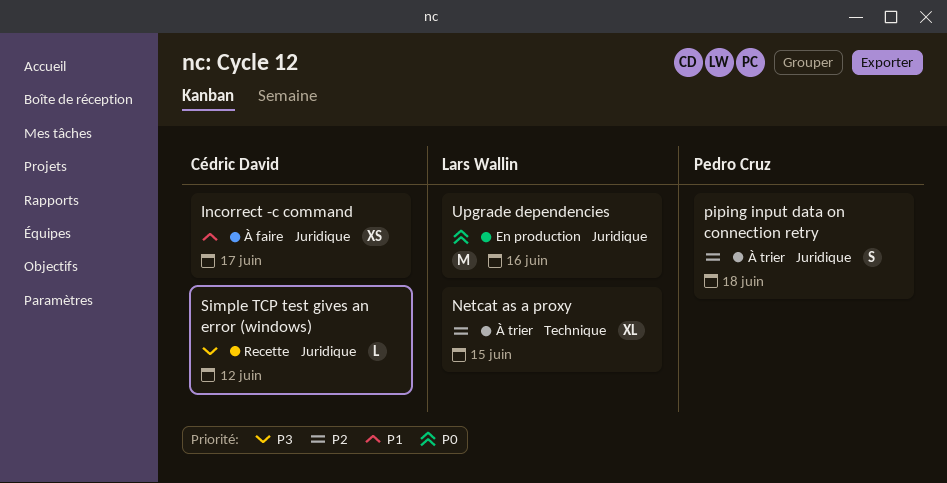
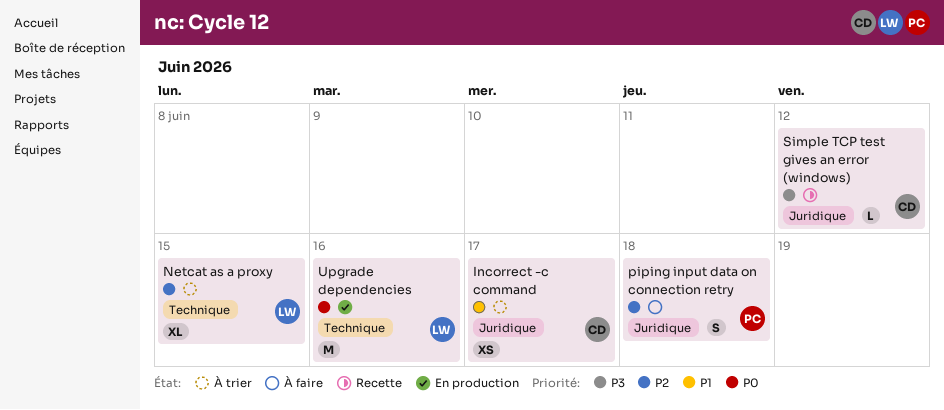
Incorrect -c command, status: À faire -> À trier
piping input data on connection retry, status: À trier -> À faire
Upgrade dependencies, label: Juridique -> Technique

